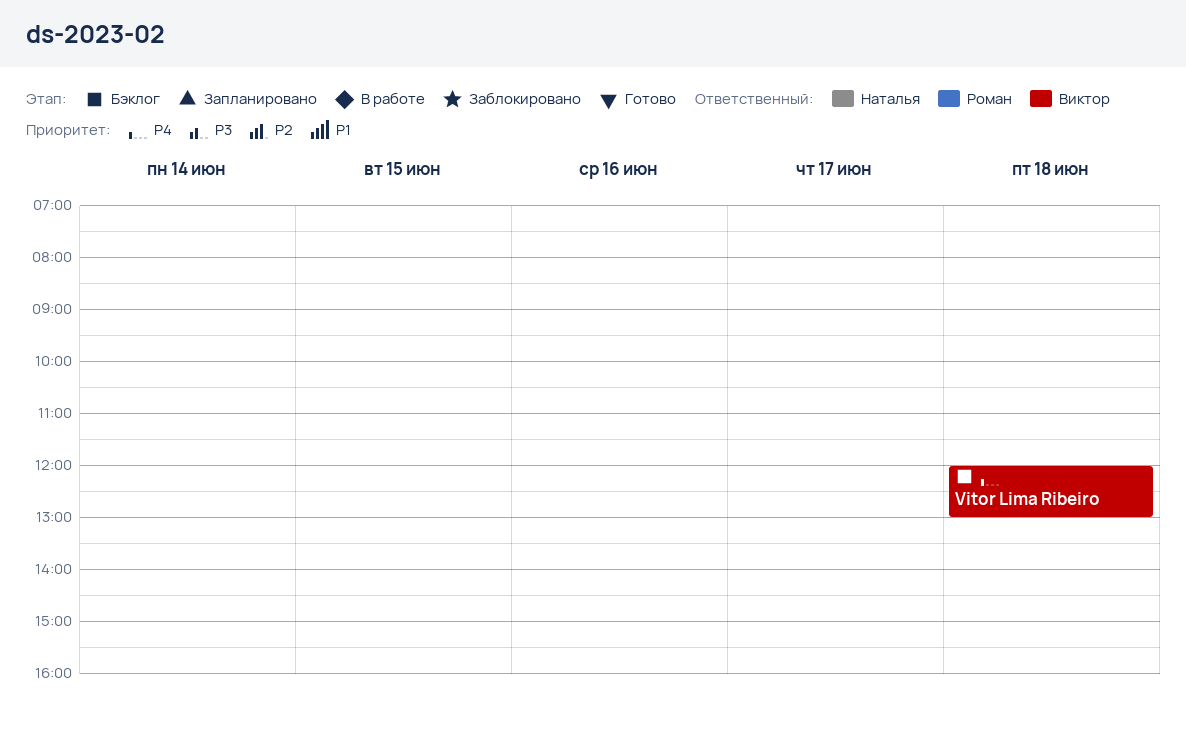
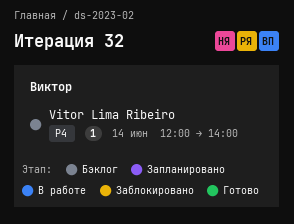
Vitor Lima Ribeiro, day: Jun 18 -> Jun 14
Vitor Lima Ribeiro, ends: 13:00 -> 14:00

